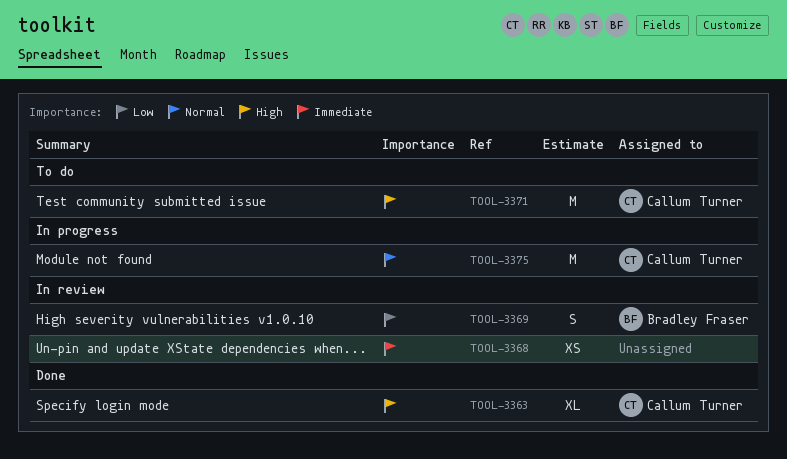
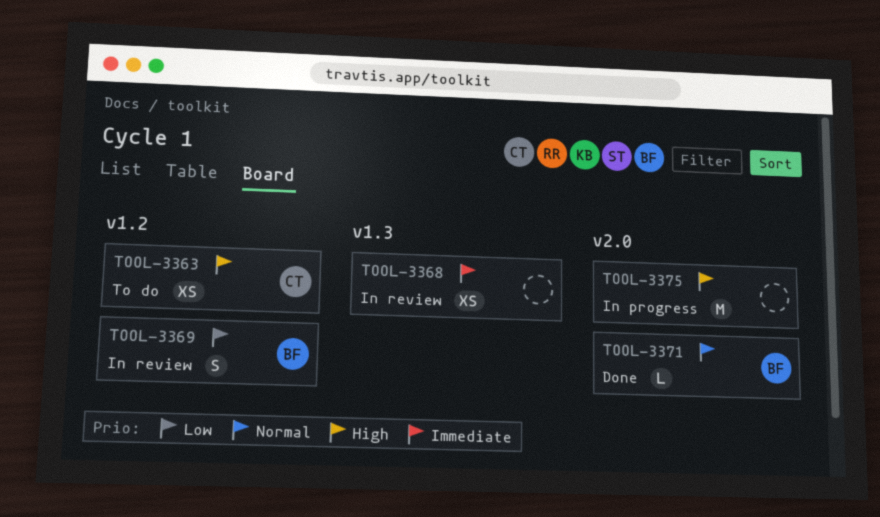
TOOL-3363, status: Done -> To do
TOOL-3363, estimate: XL -> XS
TOOL-3371, status: To do -> Done
TOOL-3371, owner: Callum Turner -> Bradley Fraser
TOOL-3371, priority: High -> Normal
TOOL-3371, estimate: M -> L
TOOL-3375, owner: Callum Turner -> none
TOOL-3375, priority: Normal -> High

